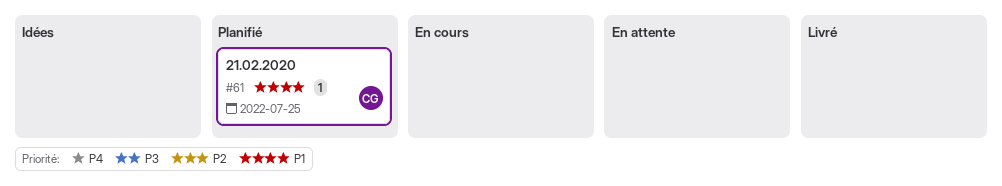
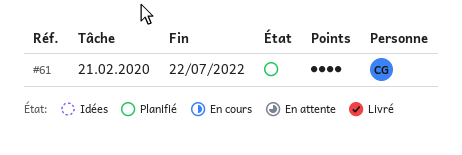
#61, estimate: 1 -> 4
#61, due: Jul 25 -> Jul 22

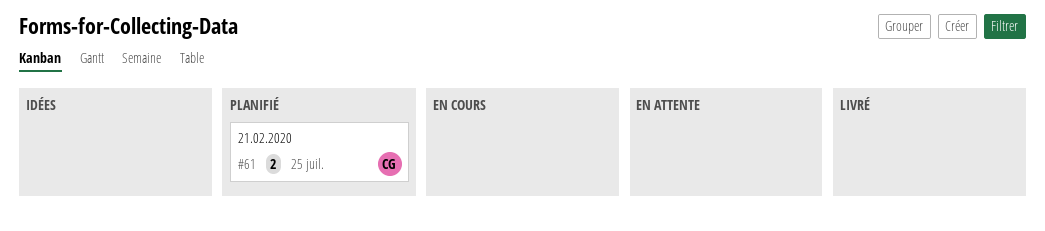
#61, estimate: 4 -> 2
#61, due: Jul 22 -> Jul 25

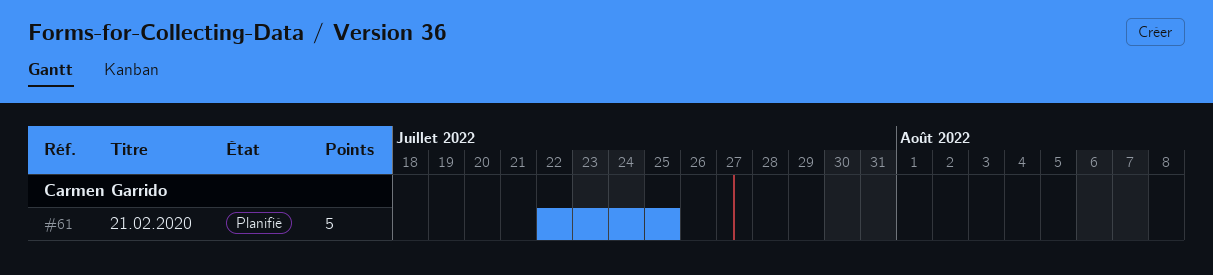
#61, estimate: 2 -> 5

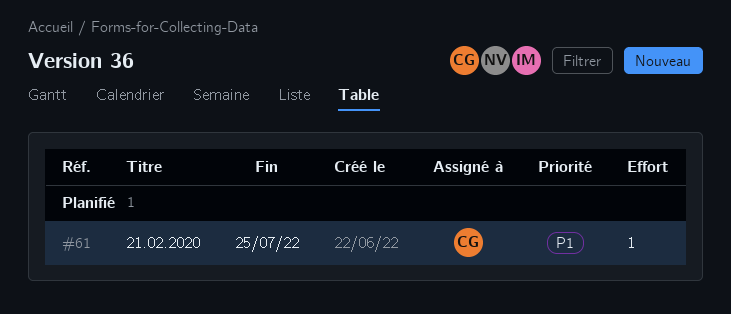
#61, estimate: 5 -> 1

